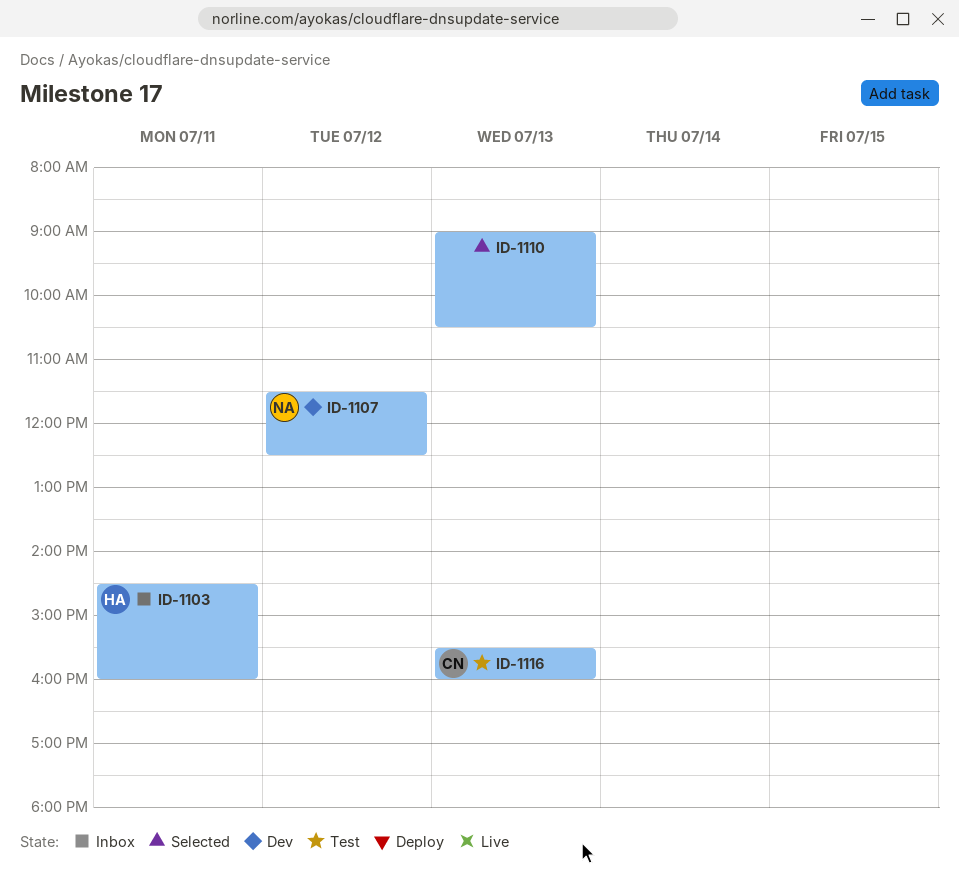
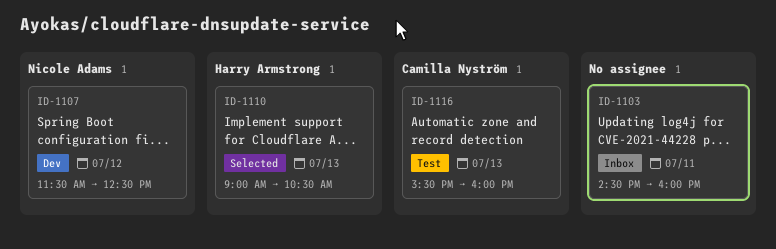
ID-1103, owner: Harry Armstrong -> none
ID-1110, owner: none -> Harry Armstrong

